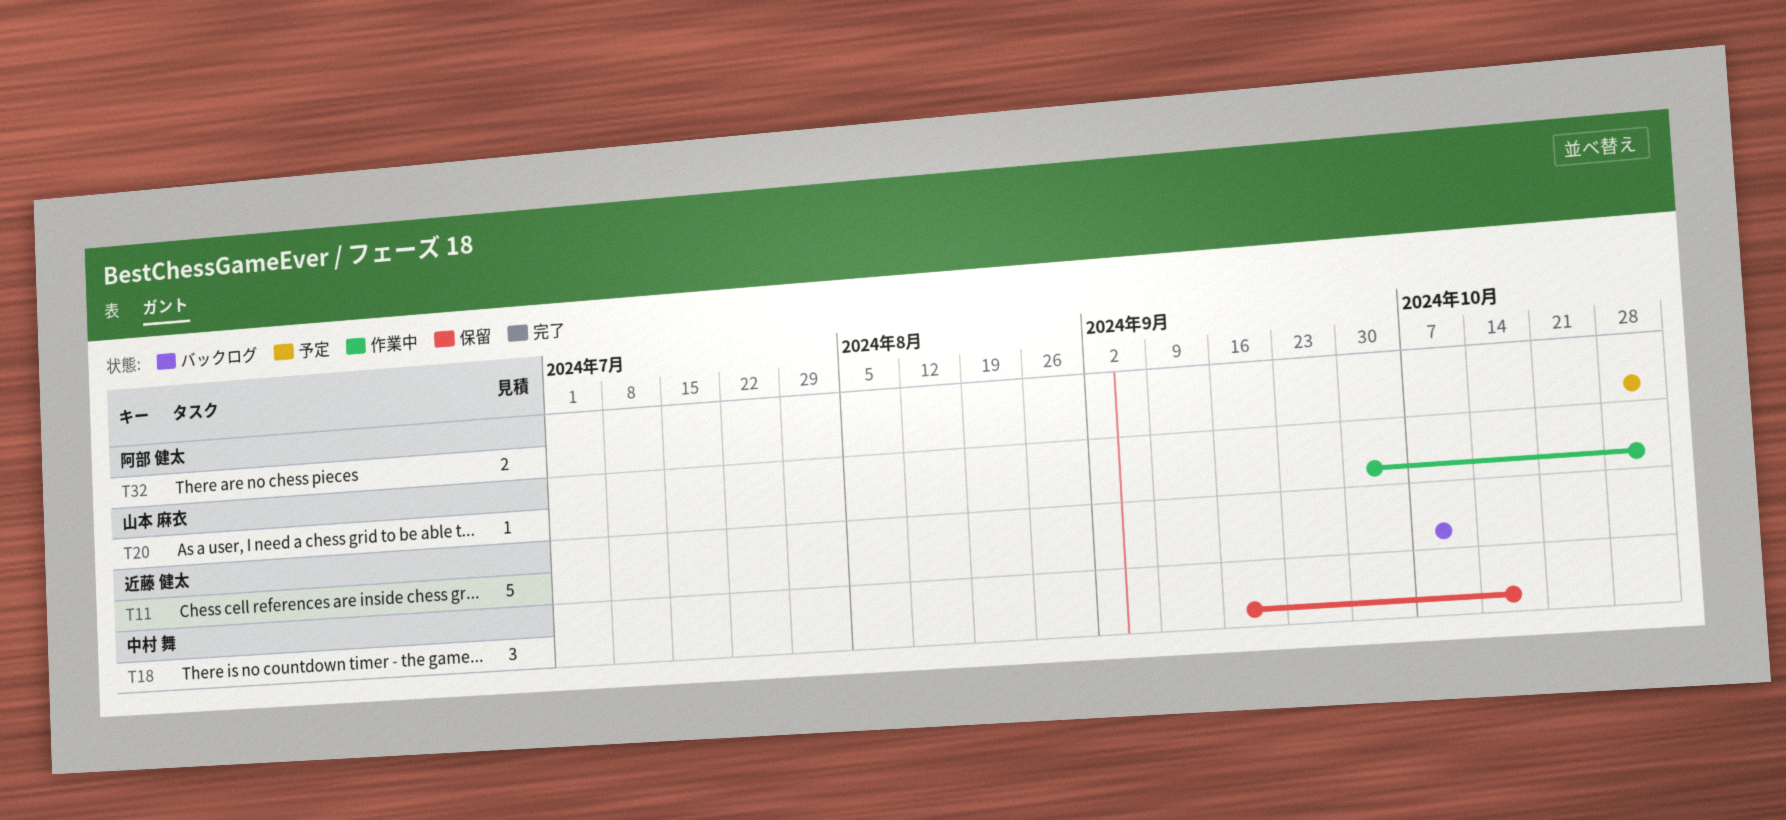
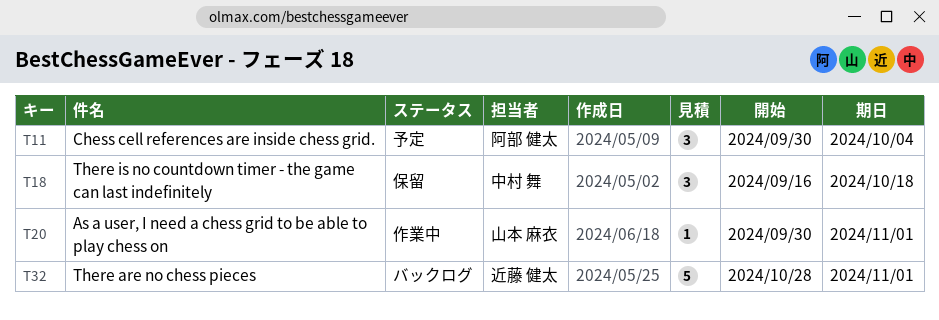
T11, status: バックログ -> 予定
T11, owner: 近藤 健太 -> 阿部 健太
T11, estimate: 5 -> 3
T11, start: Oct 7 -> Sep 30
T11, due: Oct 11 -> Oct 4
T32, status: 予定 -> バックログ
T32, owner: 阿部 健太 -> 近藤 健太
T32, estimate: 2 -> 5

